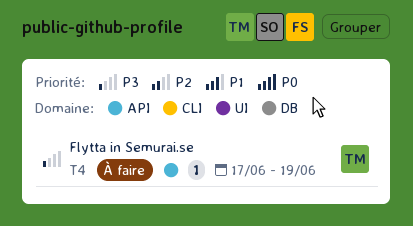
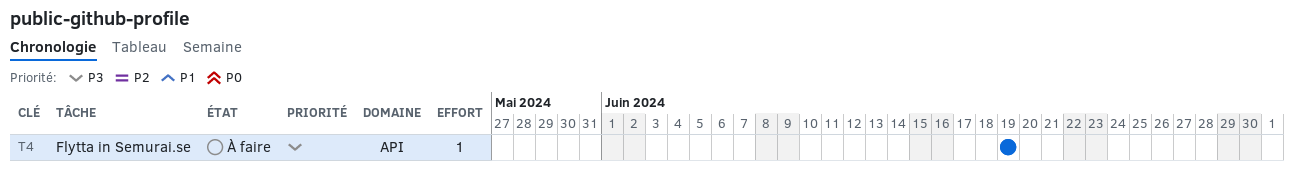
T4, start: Jun 17 -> Jun 19

